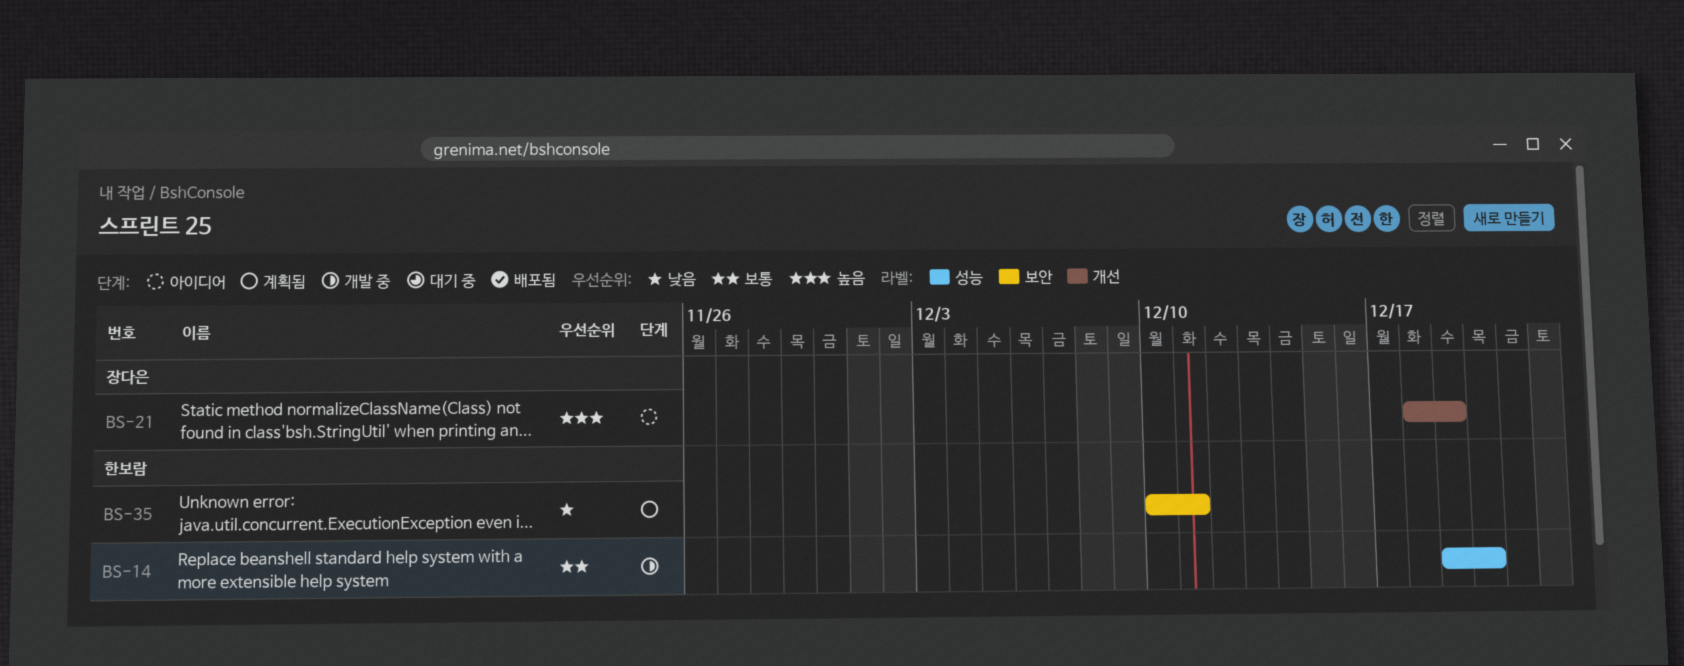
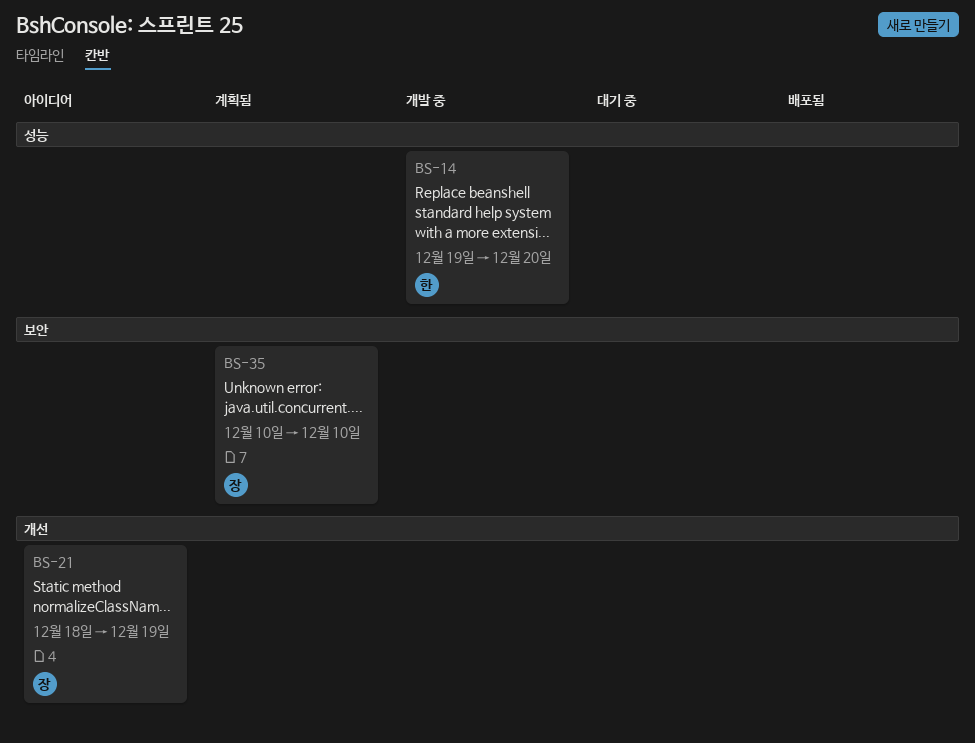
BS-35, owner: 한보람 -> 장다은
BS-35, due: Dec 11 -> Dec 10

